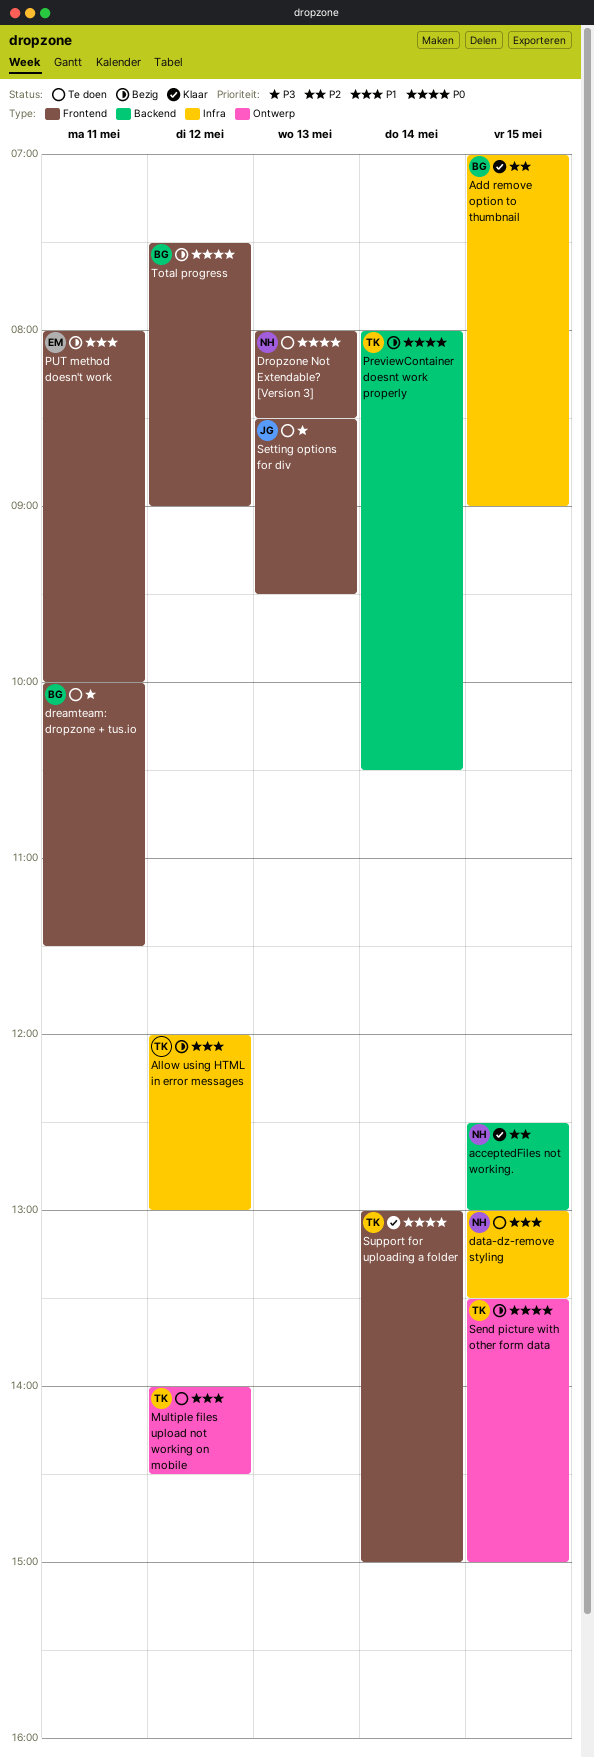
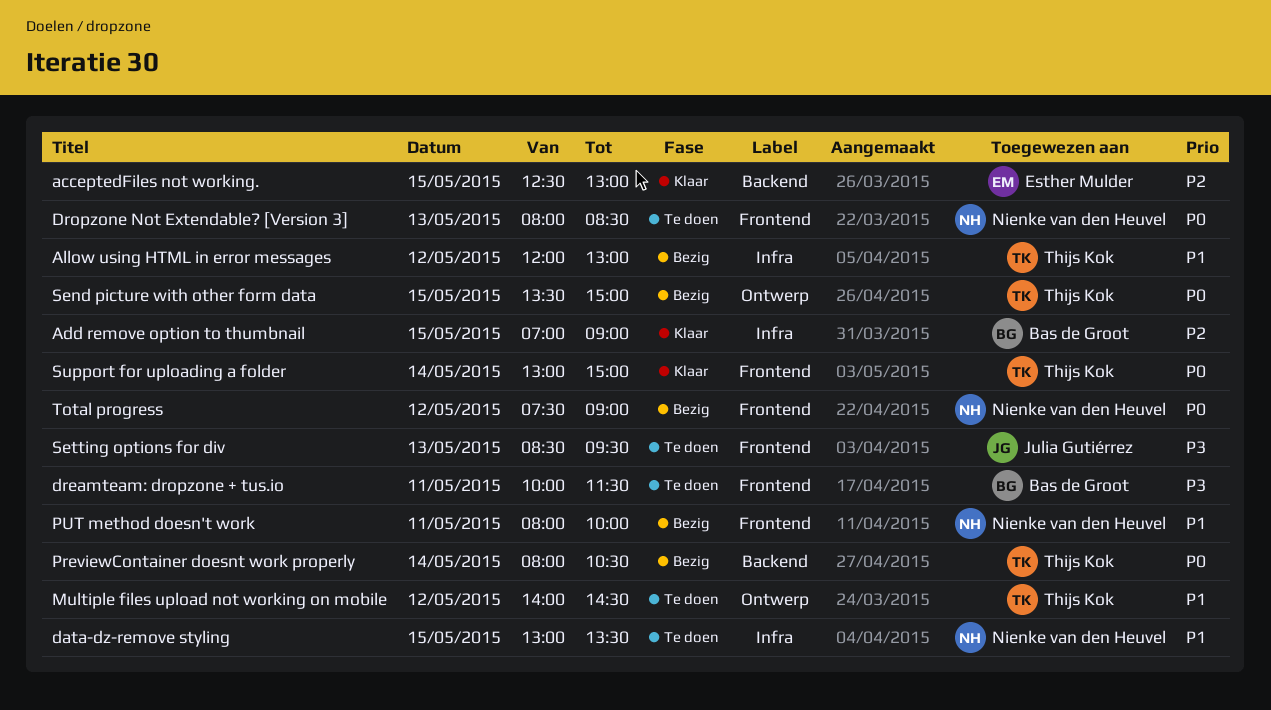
acceptedFiles not working., owner: Nienke van den Heuvel -> Esther Mulder
PUT method doesn't work, owner: Esther Mulder -> Nienke van den Heuvel
Total progress, owner: Bas de Groot -> Nienke van den Heuvel

